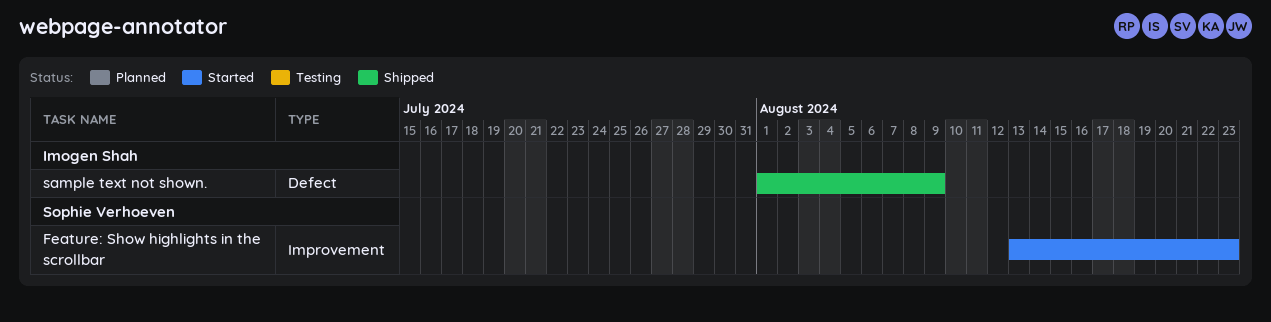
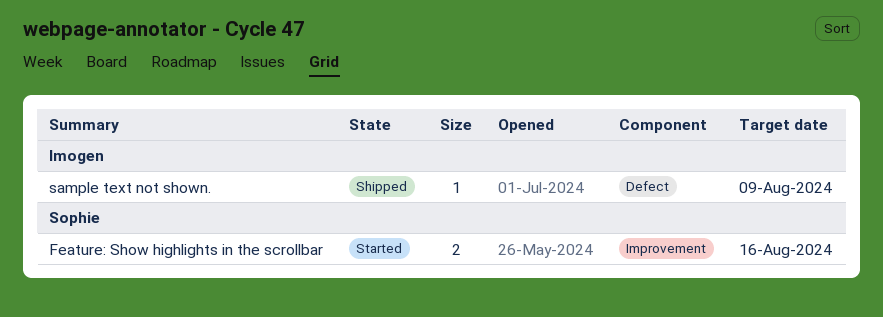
Feature: Show highlights in the scrollbar, due: Aug 23 -> Aug 16

